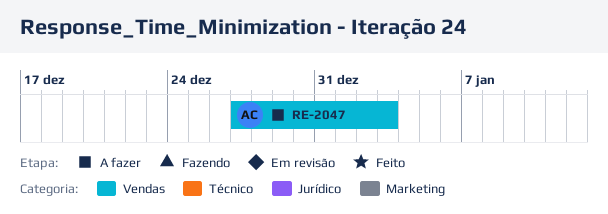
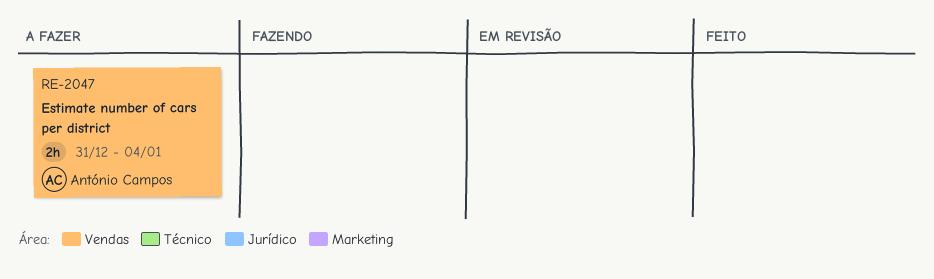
RE-2047, start: Dec 27 -> Dec 31
RE-2047, due: Jan 3 -> Jan 4

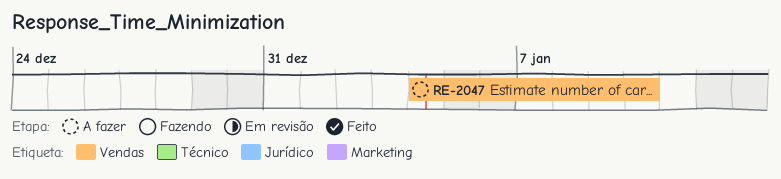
RE-2047, start: Dec 31 -> Jan 4
RE-2047, due: Jan 4 -> Jan 10

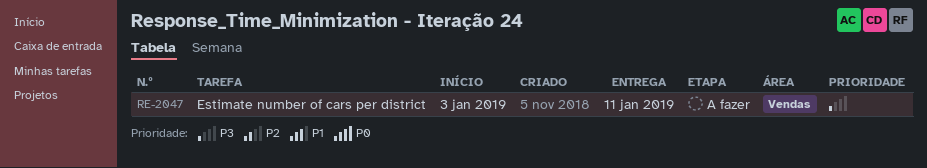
RE-2047, start: Jan 4 -> Jan 3
RE-2047, due: Jan 10 -> Jan 11

